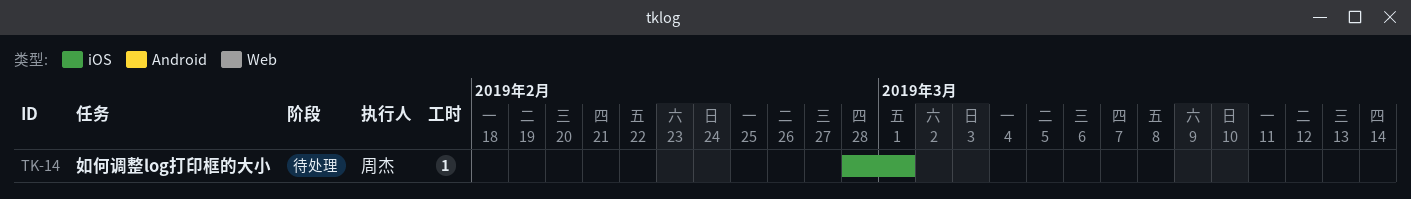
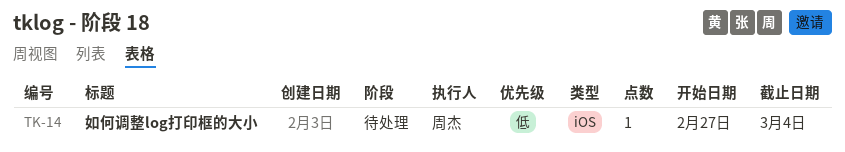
TK-14, start: Feb 28 -> Feb 27
TK-14, due: Mar 1 -> Mar 4

